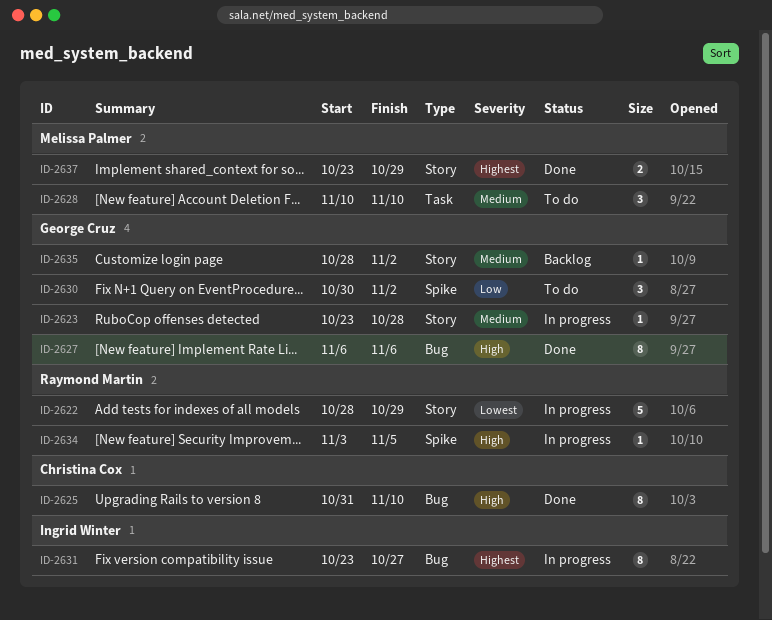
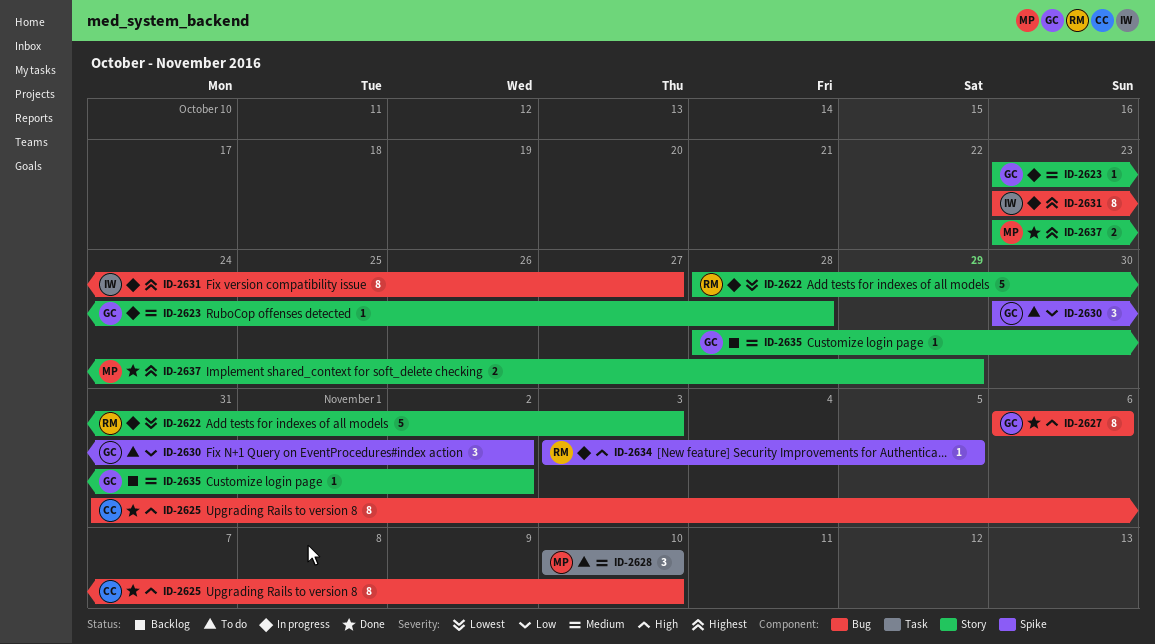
ID-2622, due: Oct 29 -> Nov 3

